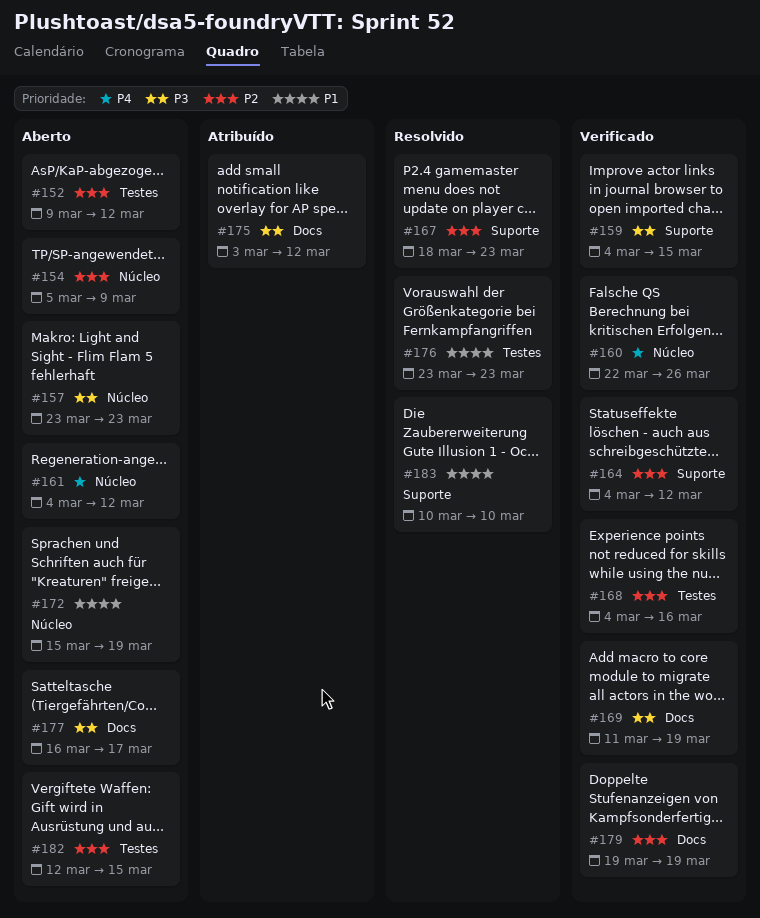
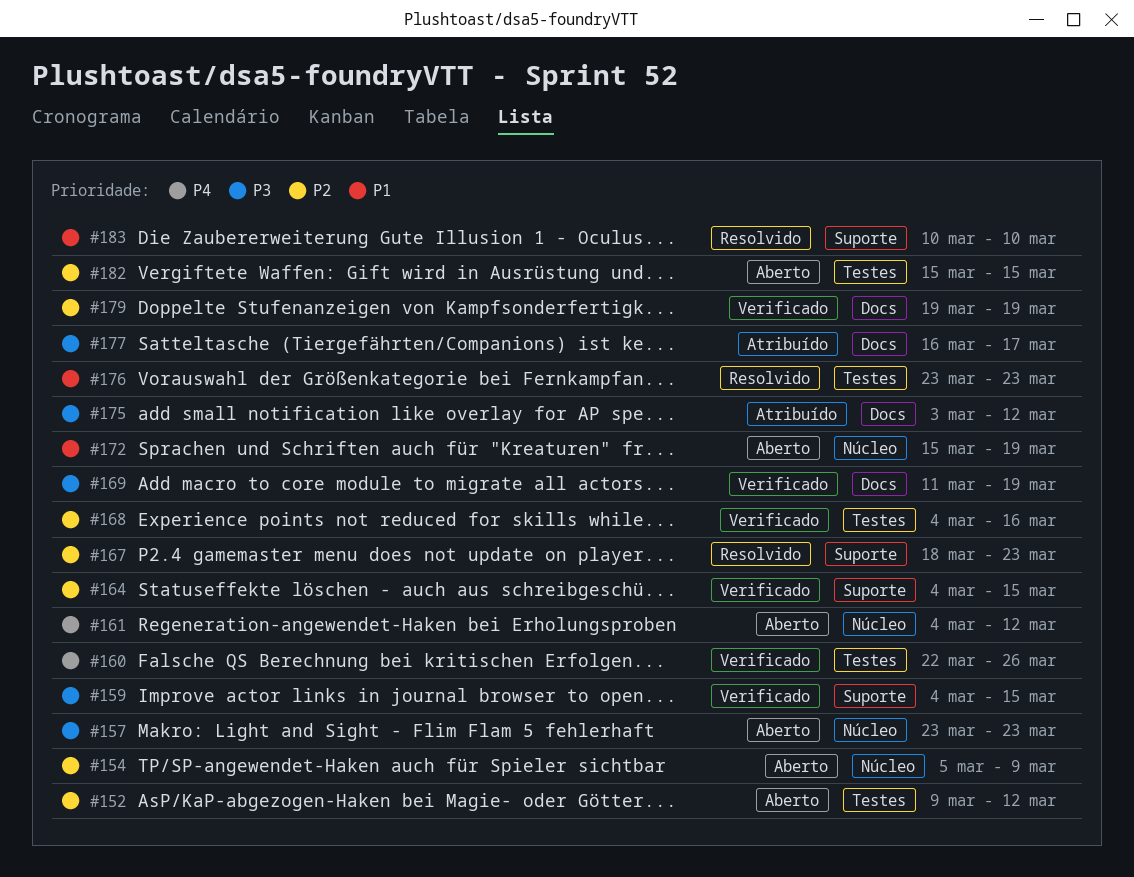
#160, label: Núcleo -> Testes
#164, due: Mar 12 -> Mar 15
#177, status: Aberto -> Atribuído
#182, start: Mar 12 -> Mar 15

